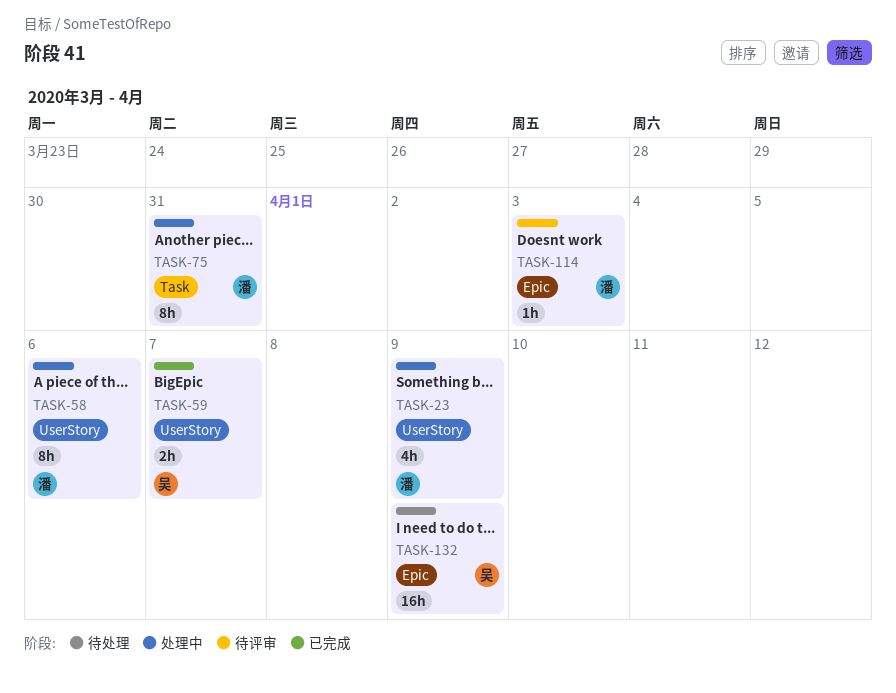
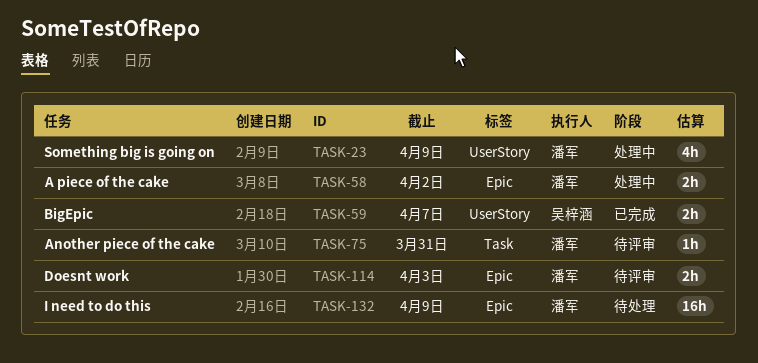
TASK-58, label: UserStory -> Epic
TASK-58, estimate: 8h -> 2h
TASK-58, due: Apr 6 -> Apr 2
TASK-75, status: 处理中 -> 待评审
TASK-75, estimate: 8h -> 1h
TASK-114, estimate: 1h -> 2h
TASK-132, owner: 吴梓涵 -> 潘军

